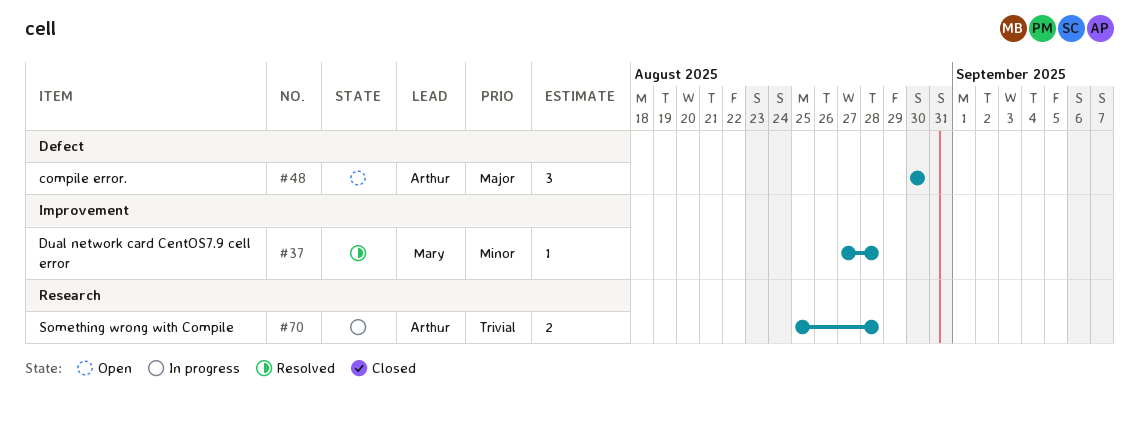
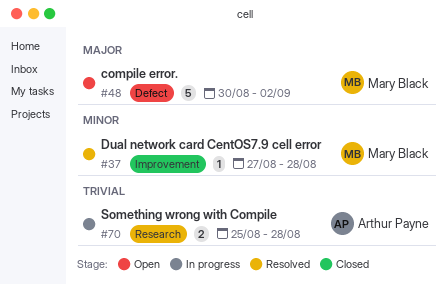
#48, owner: Arthur Payne -> Mary Black
#48, estimate: 3 -> 5
#48, due: Aug 30 -> Sep 2

